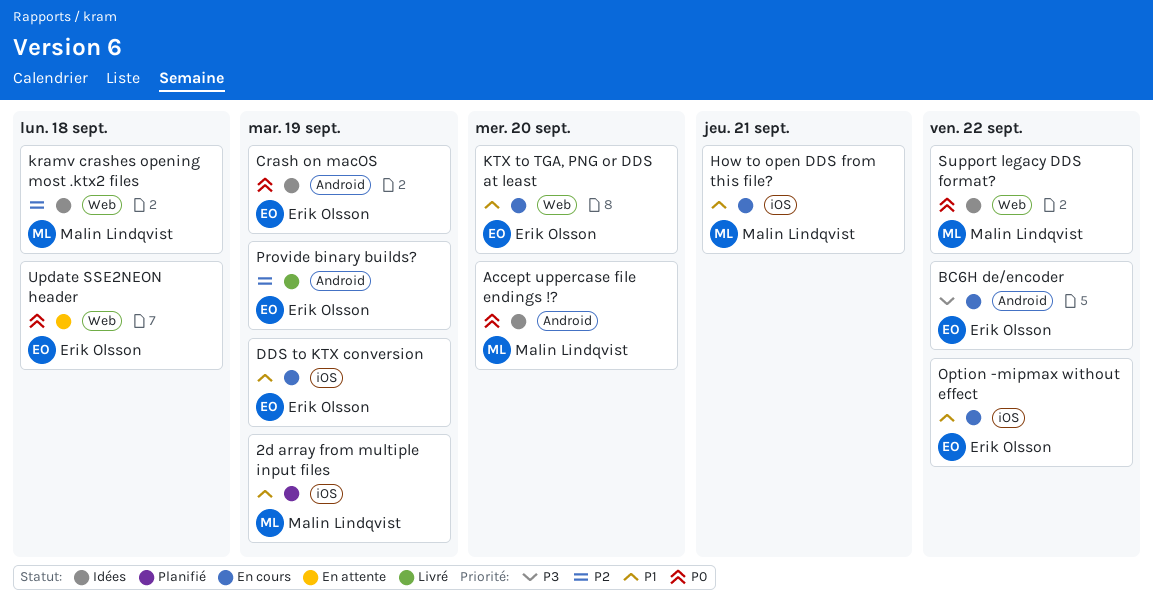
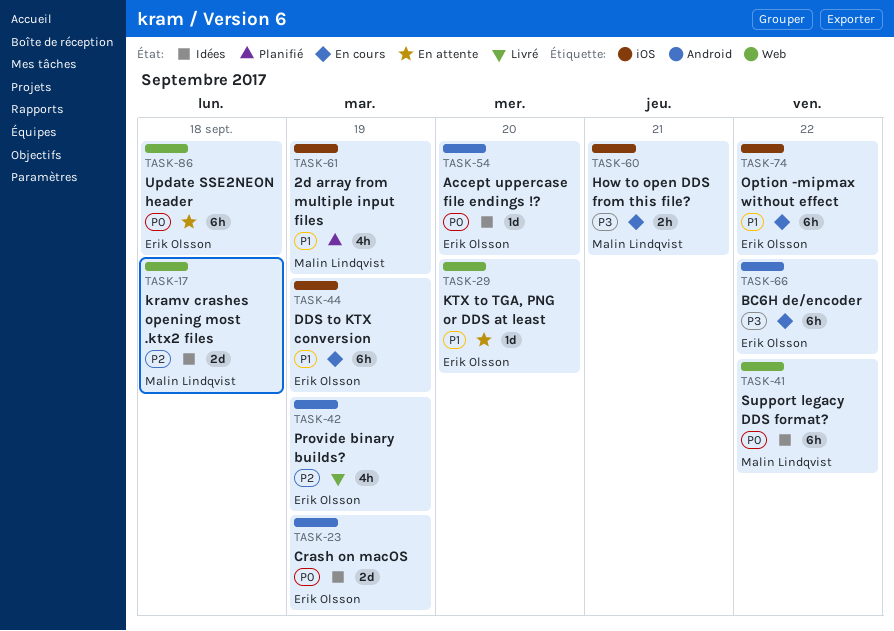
Accept uppercase file endings !?, owner: Malin Lindqvist -> Erik Olsson
How to open DDS from this file?, priority: P1 -> P3
KTX to TGA, PNG or DDS at least, status: En cours -> En attente

